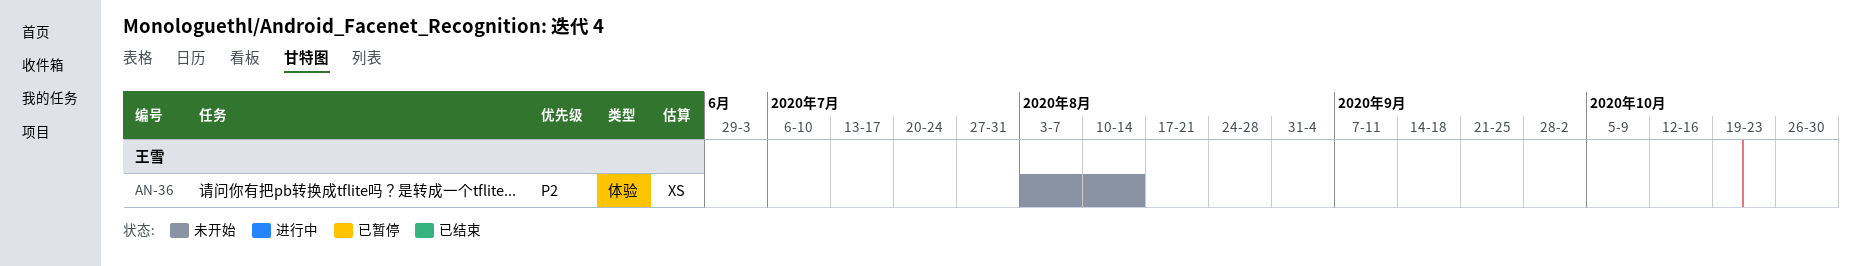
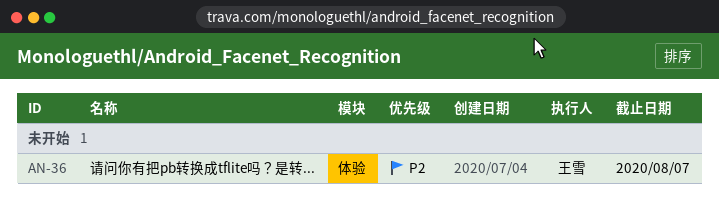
AN-36, due: Aug 14 -> Aug 7

